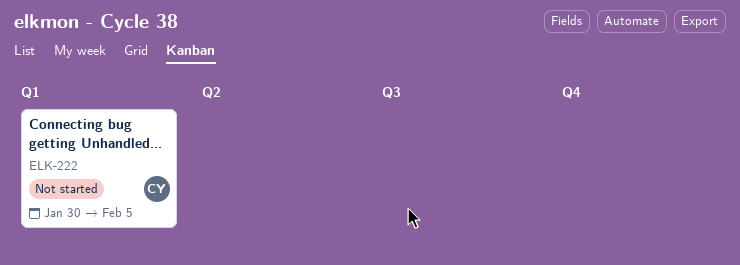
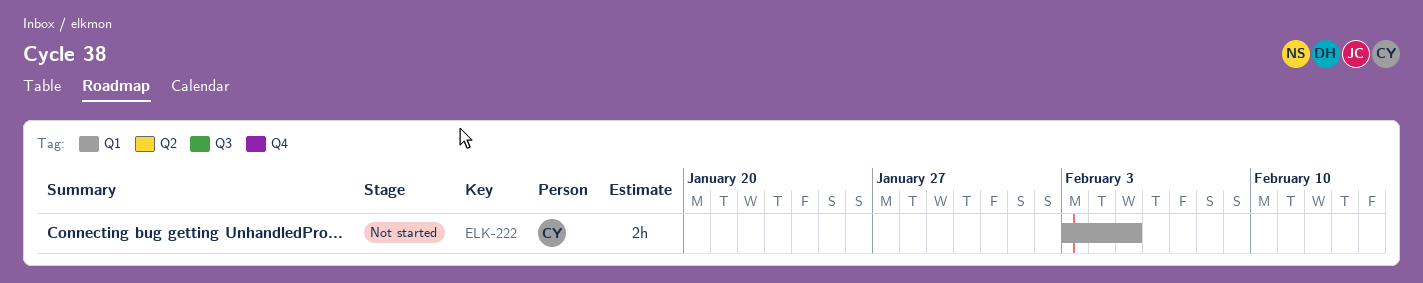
ELK-222, start: Jan 30 -> Feb 3

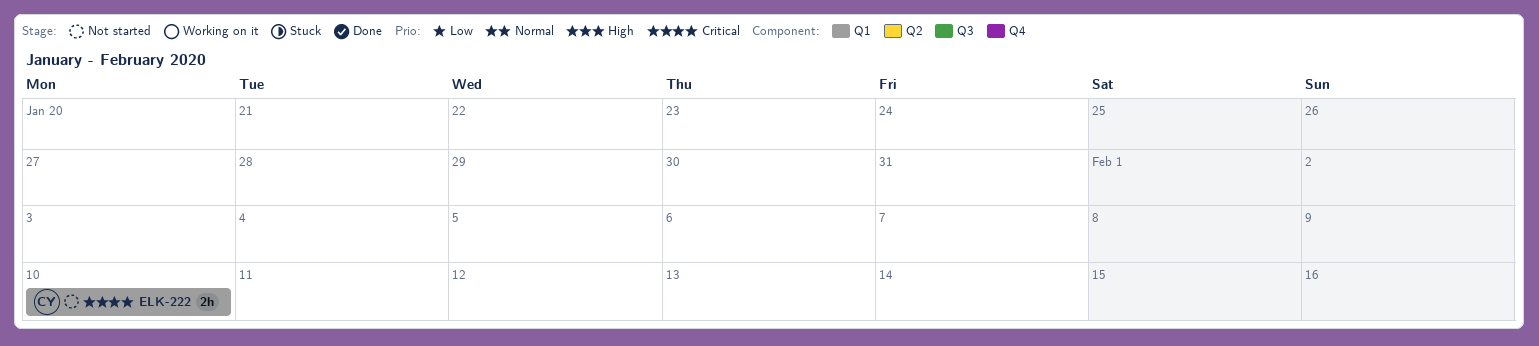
ELK-222, start: Feb 3 -> Feb 10
ELK-222, due: Feb 5 -> Feb 10

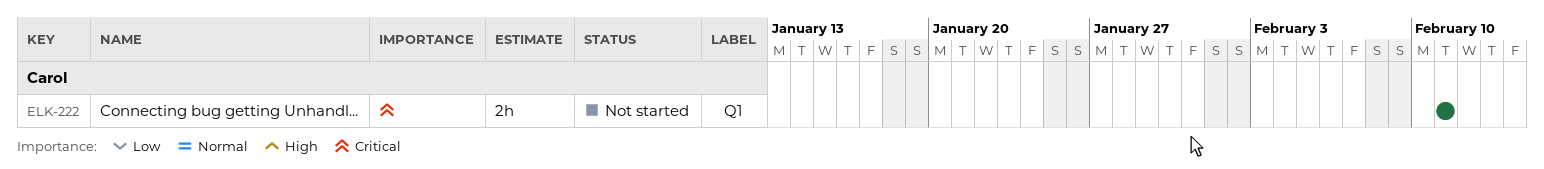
ELK-222, start: Feb 10 -> Feb 11
ELK-222, due: Feb 10 -> Feb 11

